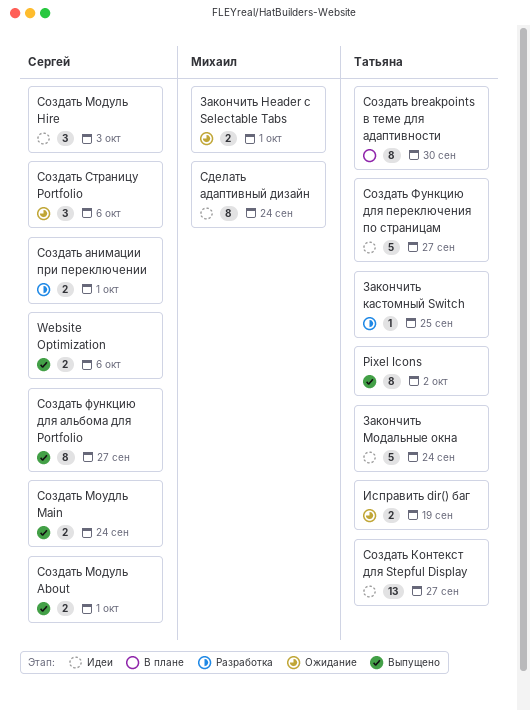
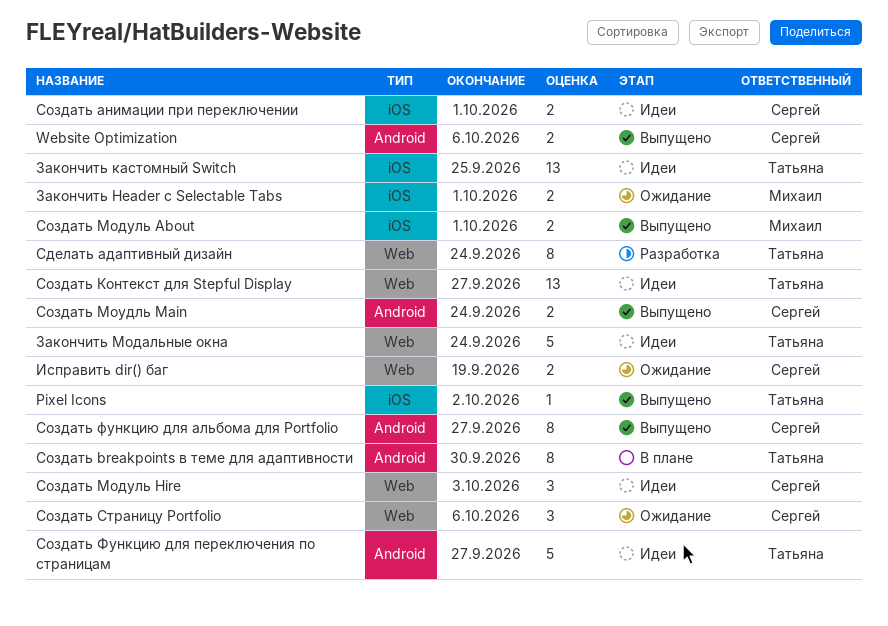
Pixel Icons, estimate: 8 -> 1
Закончить кастомный Switch, status: Разработка -> Идеи
Закончить кастомный Switch, estimate: 1 -> 13
Исправить dir() баг, owner: Татьяна -> Сергей
Сделать адаптивный дизайн, status: Идеи -> Разработка
Сделать адаптивный дизайн, owner: Михаил -> Татьяна
Создать анимации при переключении, status: Разработка -> Идеи
Создать Модуль About, owner: Сергей -> Михаил

